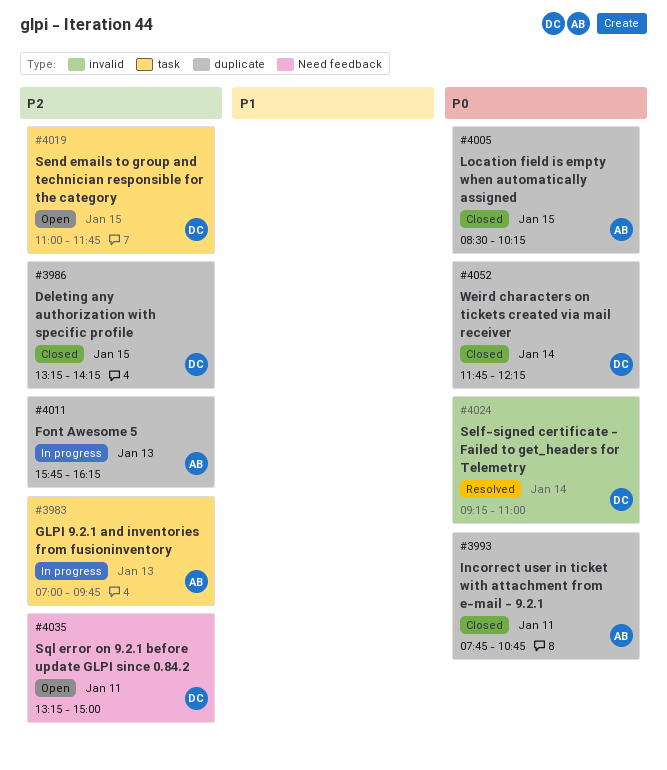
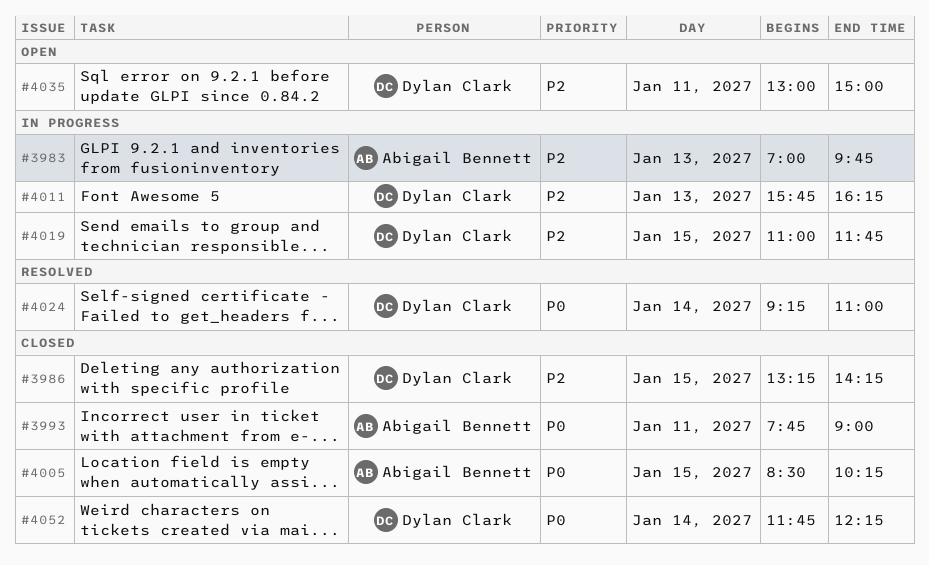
#3993, ends: 10:45 -> 09:00
#4011, owner: Abigail Bennett -> Dylan Clark
#4019, status: Open -> In progress
#4035, begins: 13:15 -> 13:00

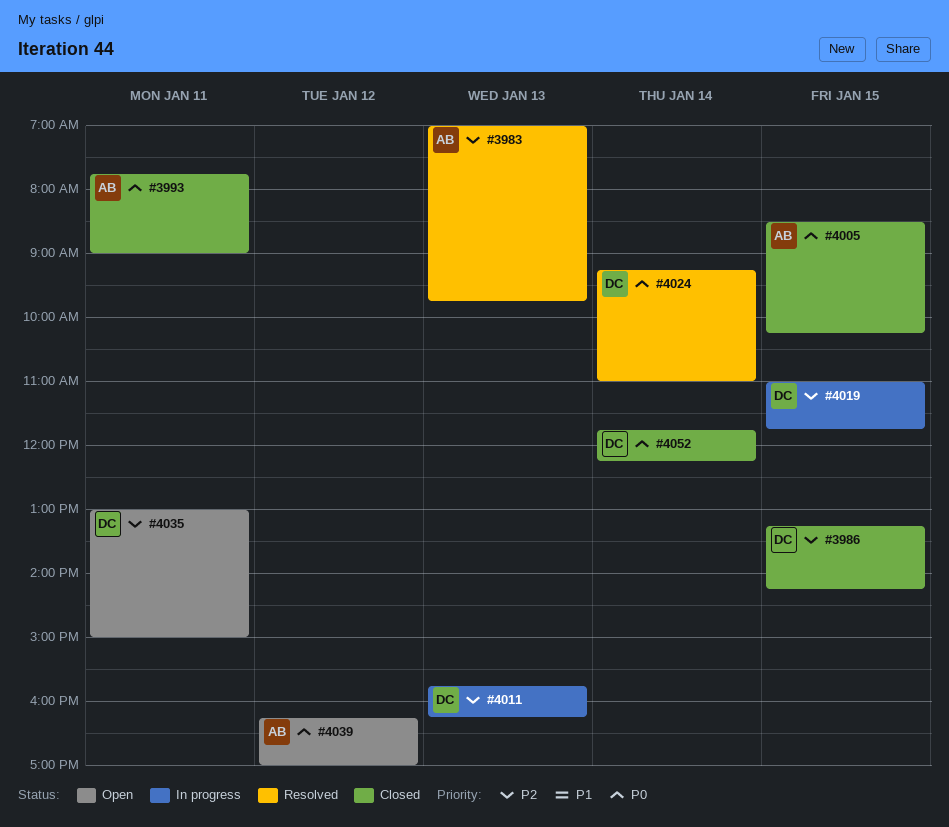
#3983, status: In progress -> Resolved
#4039: none -> present

